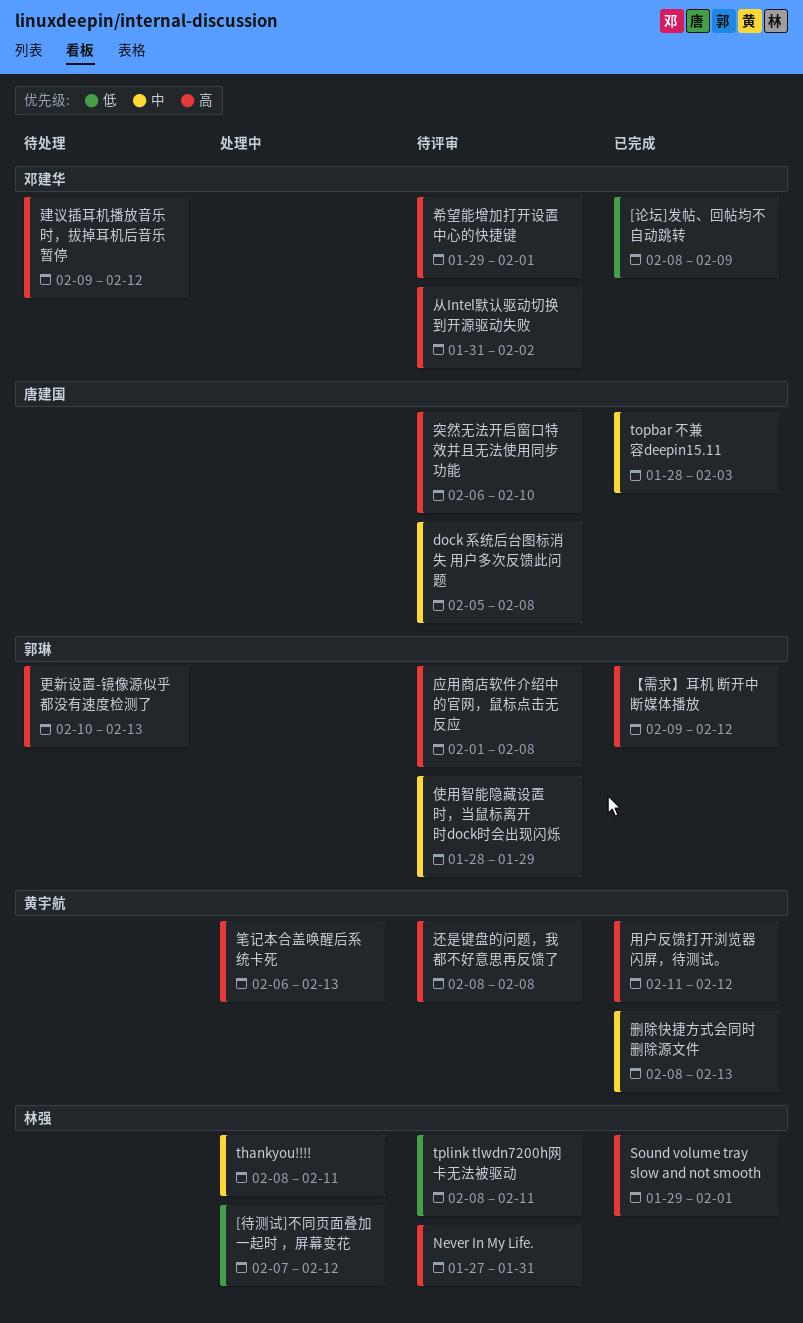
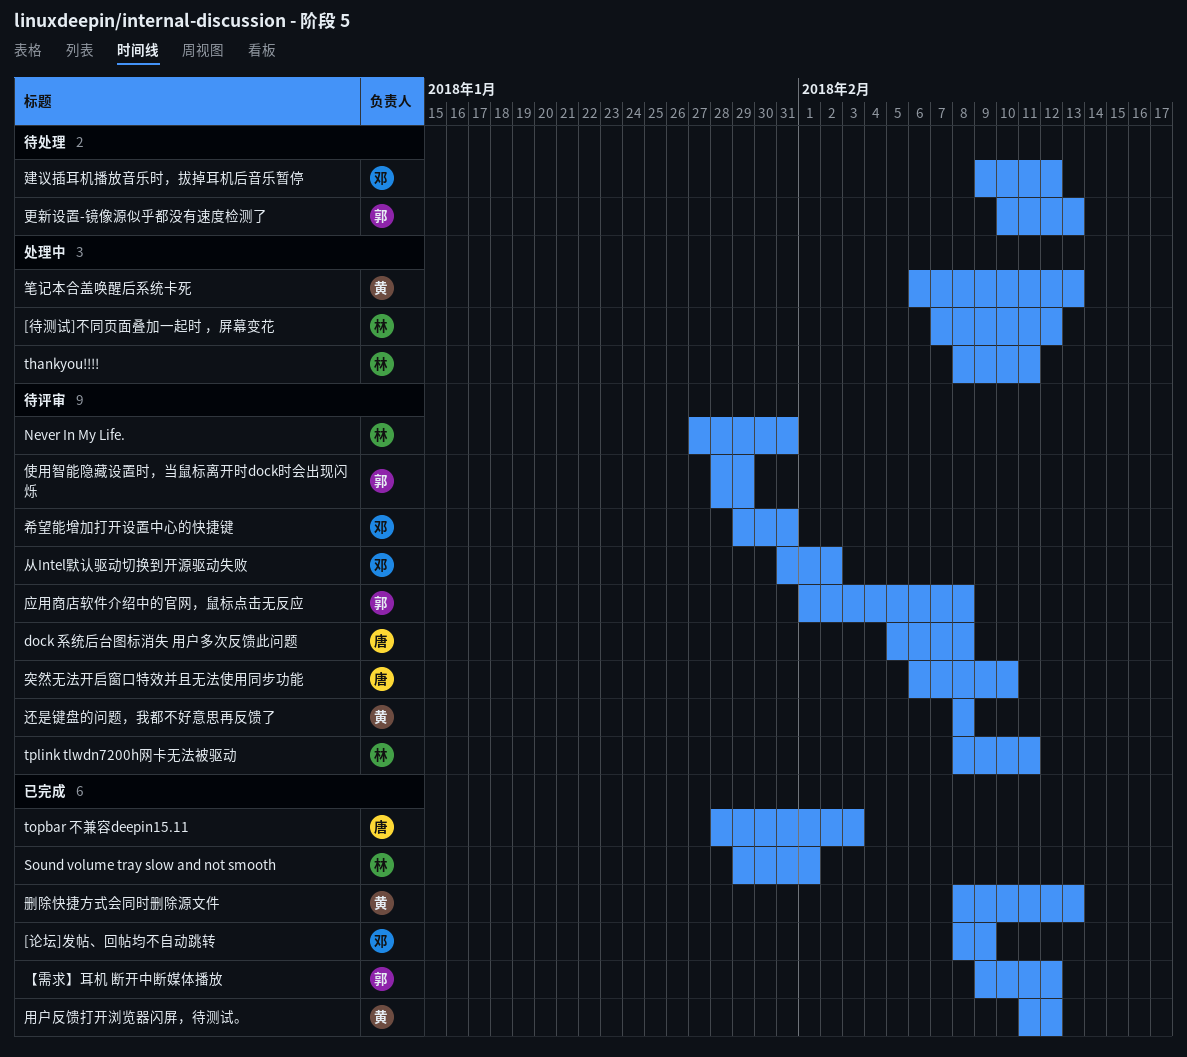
希望能增加打开设置中心的快捷键, due: Feb 1 -> Jan 31

